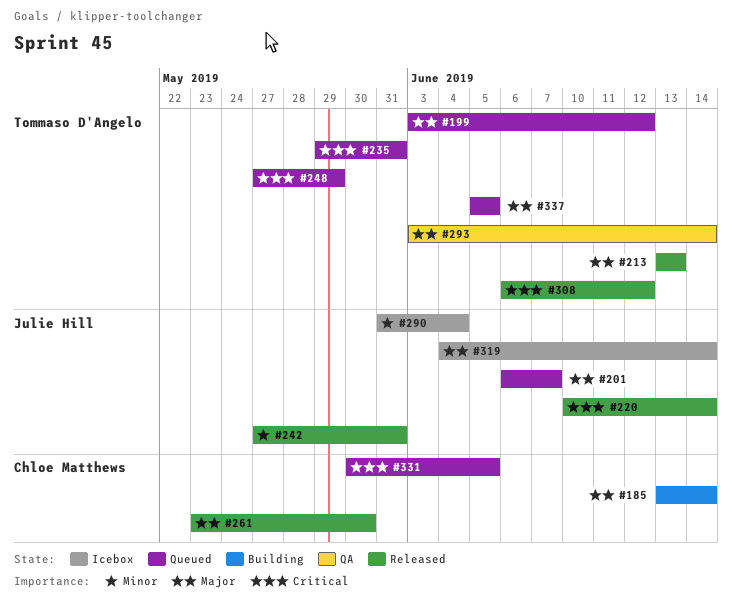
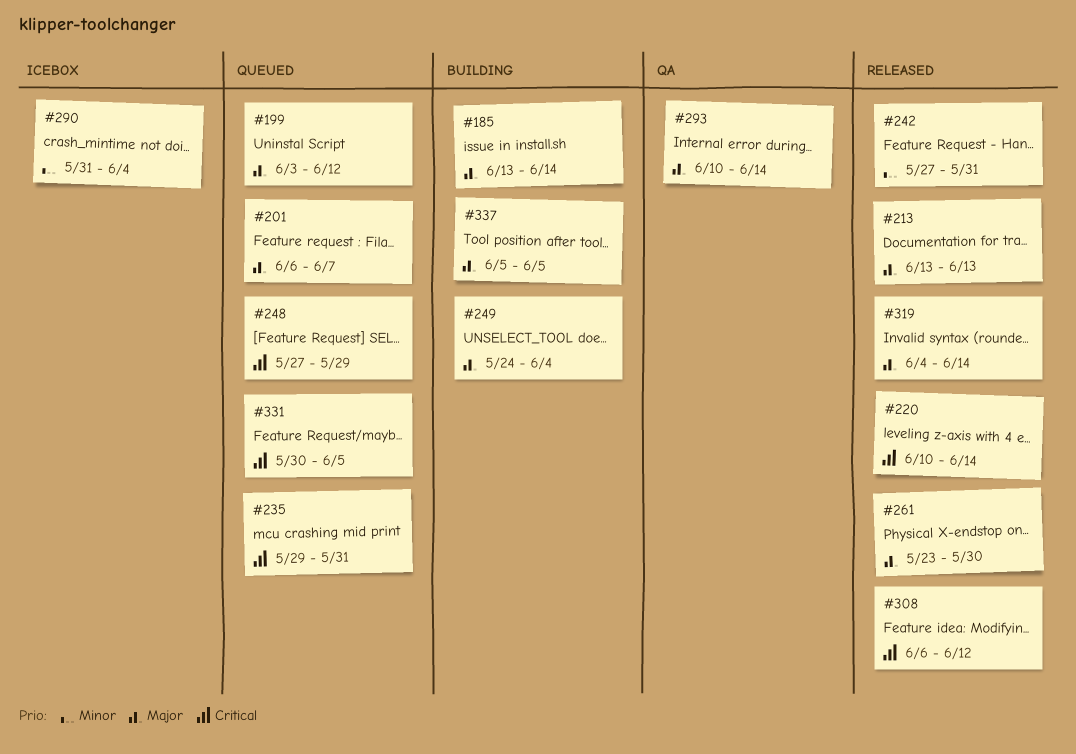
#249: none -> present
#293, start: Jun 3 -> Jun 10
#319, status: Icebox -> Released
#337, status: Queued -> Building

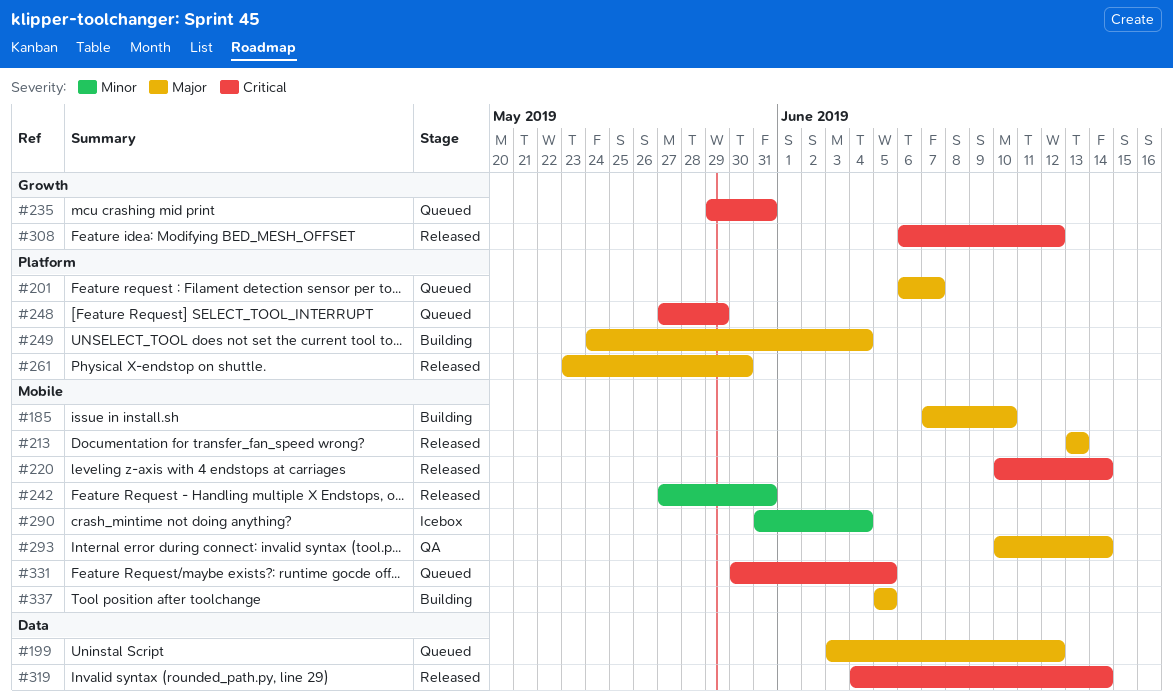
#185, start: Jun 13 -> Jun 7
#185, due: Jun 14 -> Jun 10
#319, priority: Major -> Critical

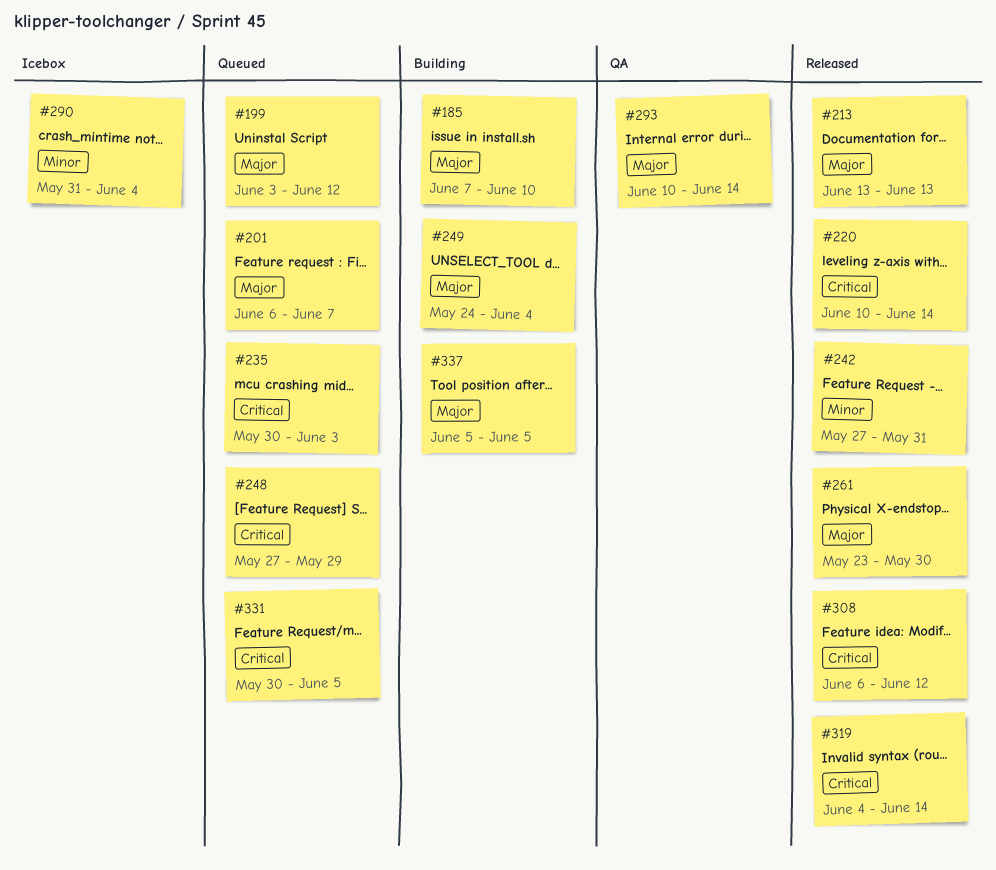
#235, start: May 29 -> May 30
#235, due: May 31 -> Jun 3

